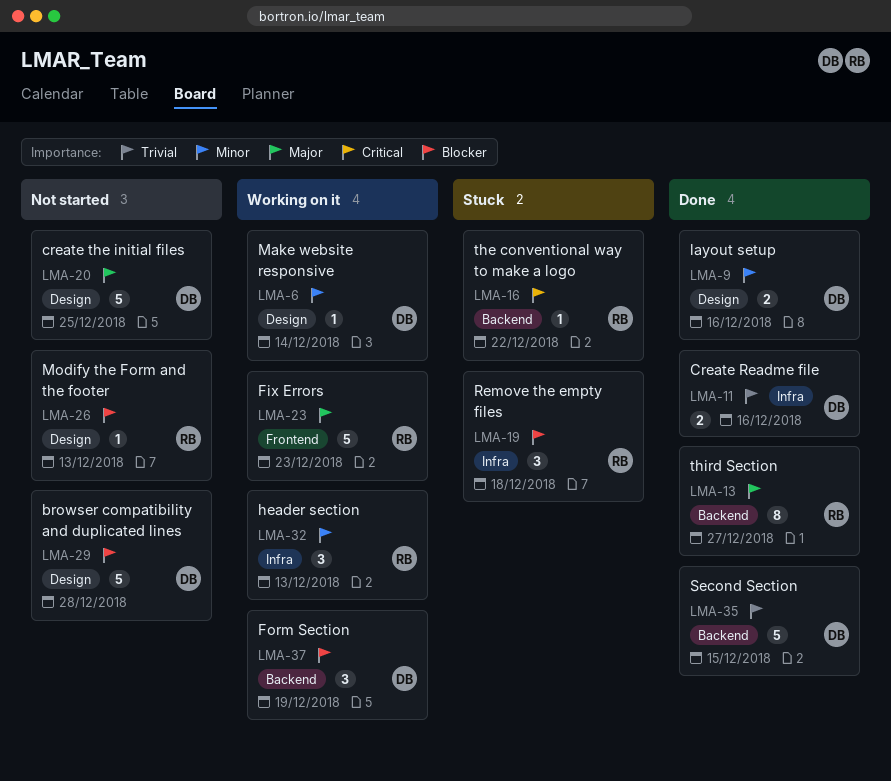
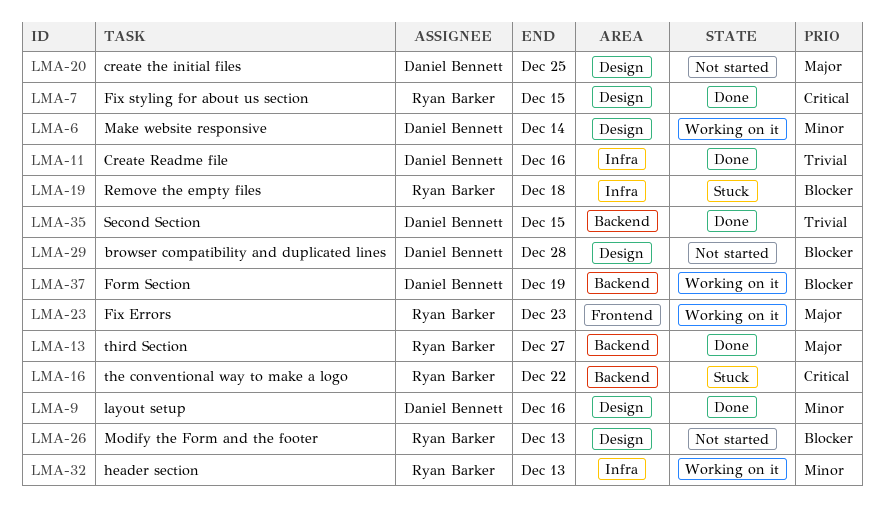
LMA-7: none -> present

